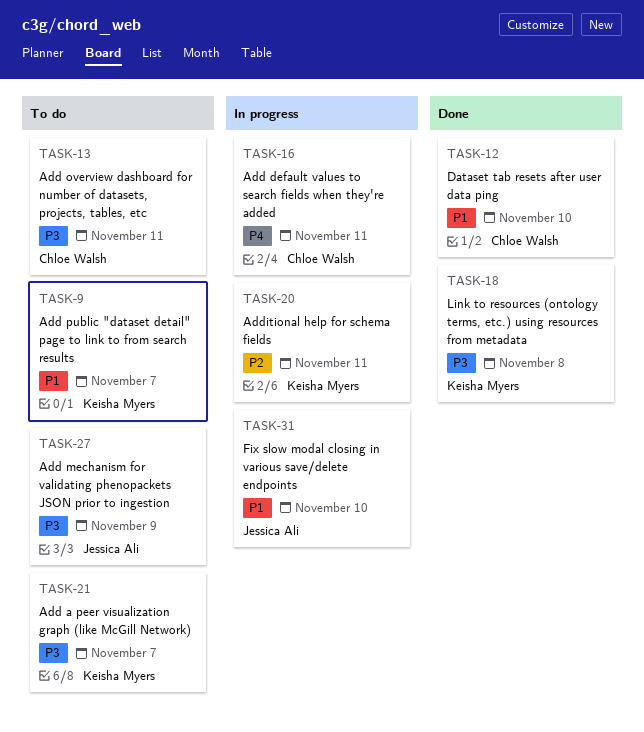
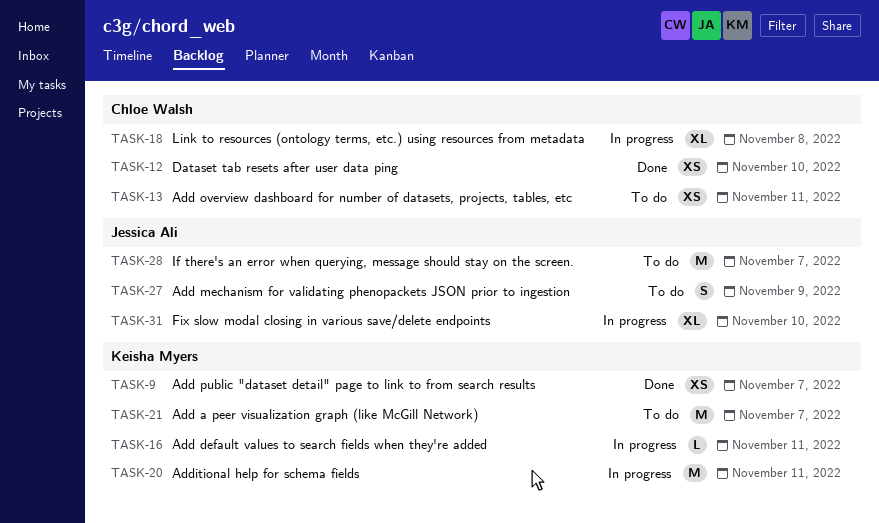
TASK-9, status: To do -> Done
TASK-16, owner: Chloe Walsh -> Keisha Myers
TASK-18, status: Done -> In progress
TASK-18, owner: Keisha Myers -> Chloe Walsh
TASK-28: none -> present

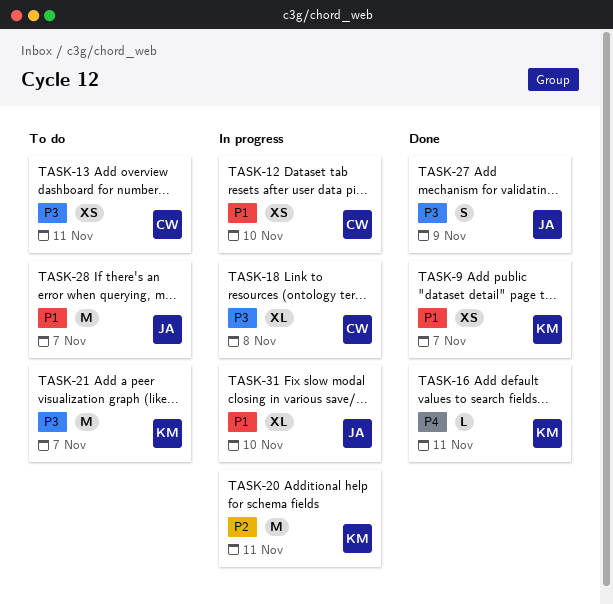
TASK-12, status: Done -> In progress
TASK-16, status: In progress -> Done
TASK-27, status: To do -> Done

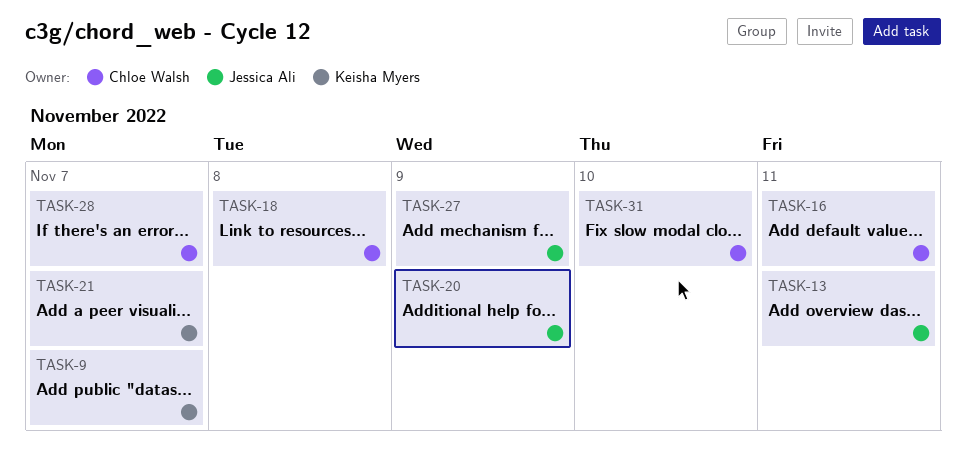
TASK-12: present -> none
TASK-13, owner: Chloe Walsh -> Jessica Ali
TASK-16, owner: Keisha Myers -> Chloe Walsh
TASK-20, owner: Keisha Myers -> Jessica Ali
TASK-20, day: Nov 11 -> Nov 9
TASK-28, owner: Jessica Ali -> Chloe Walsh
TASK-31, owner: Jessica Ali -> Chloe Walsh

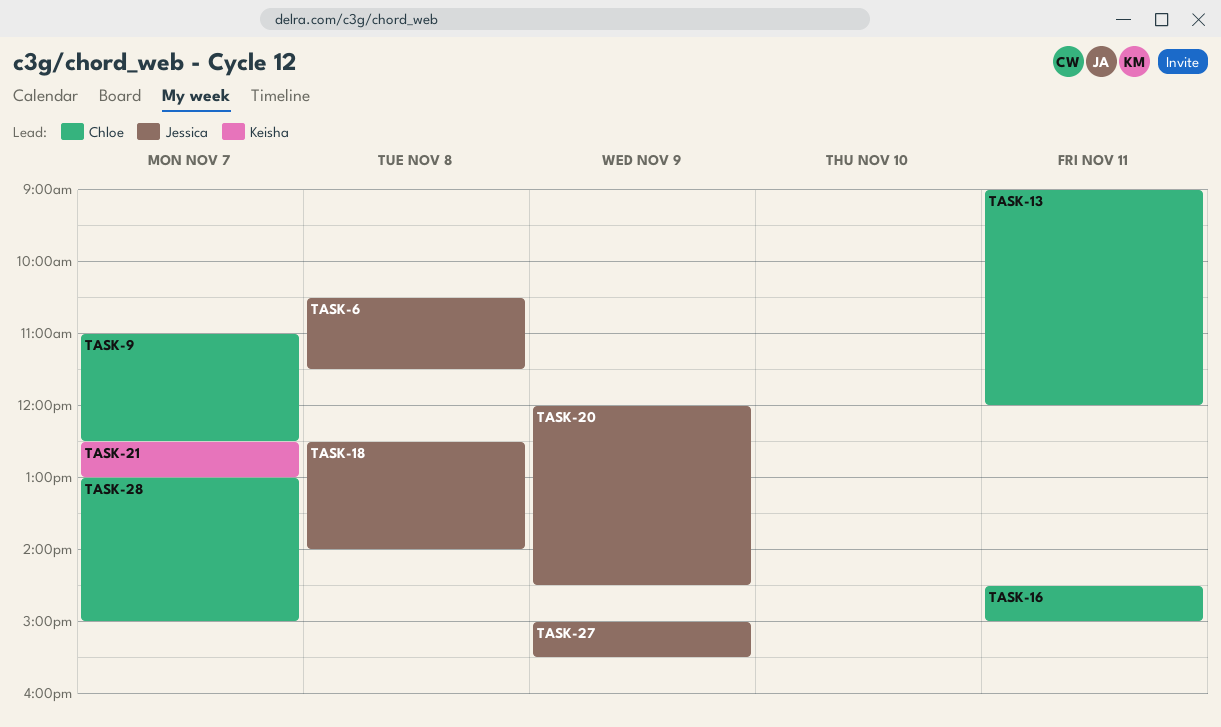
TASK-6: none -> present
TASK-9, owner: Keisha Myers -> Chloe Walsh
TASK-13, owner: Jessica Ali -> Chloe Walsh
TASK-18, owner: Chloe Walsh -> Jessica Ali
TASK-31: present -> none

